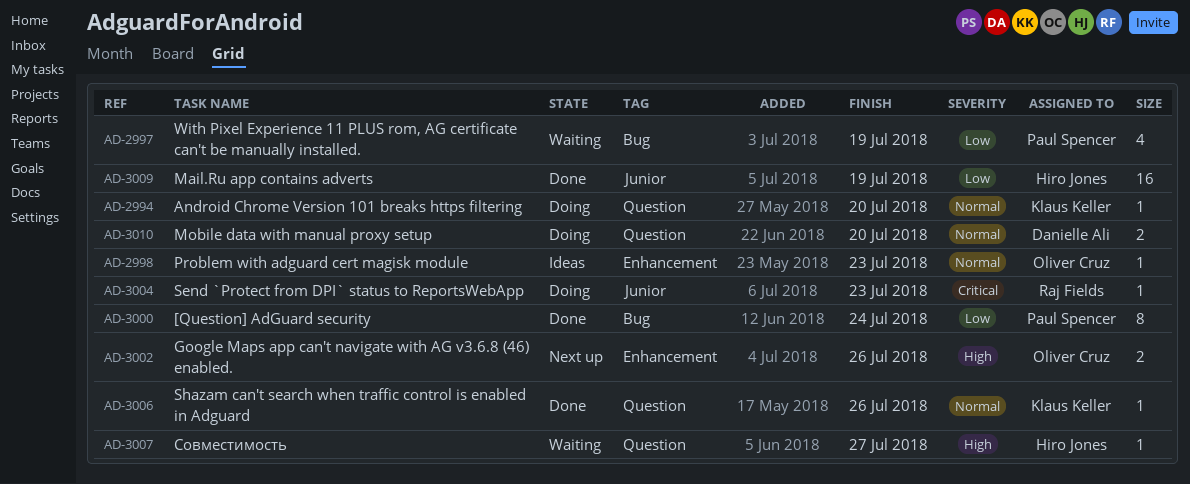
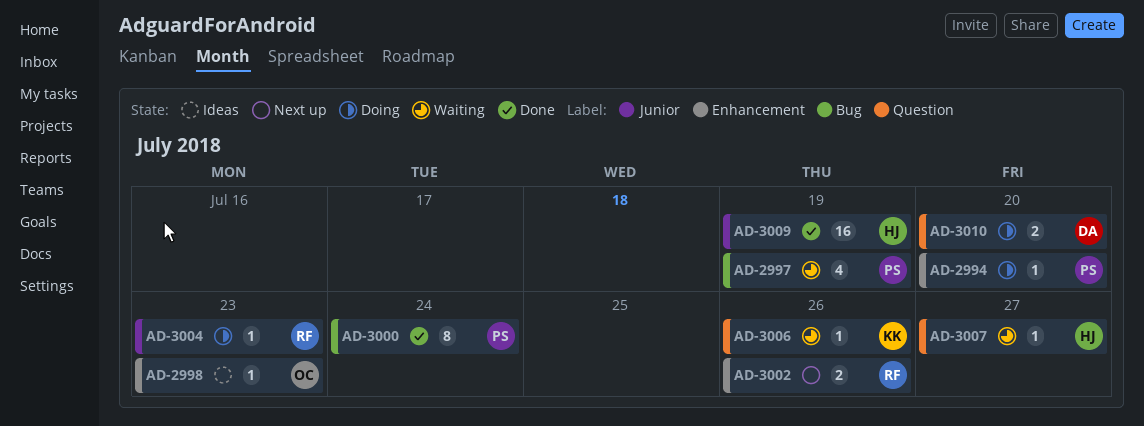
AD-2994, owner: Klaus Keller -> Paul Spencer
AD-2994, label: Question -> Enhancement
AD-3002, owner: Oliver Cruz -> Raj Fields
AD-3006, status: Done -> Waiting

